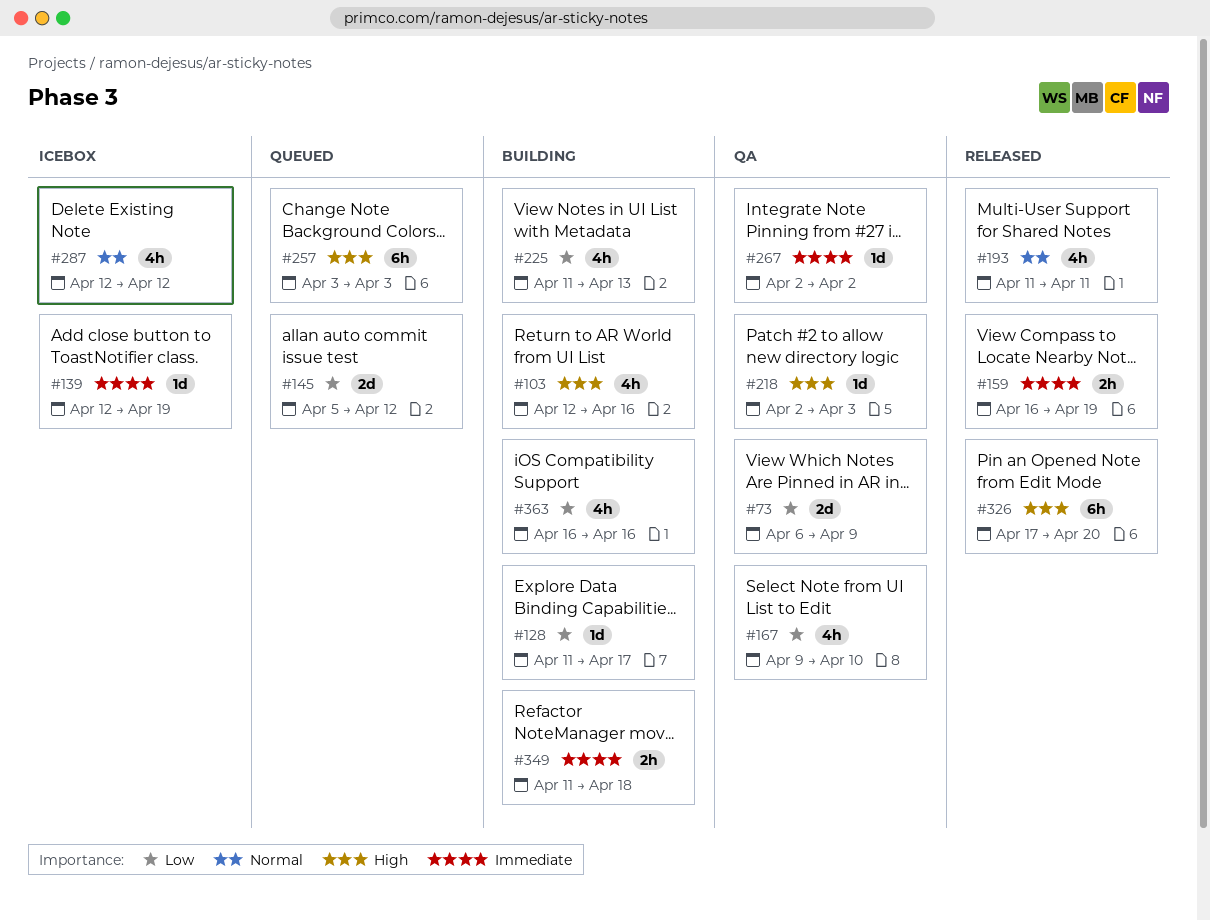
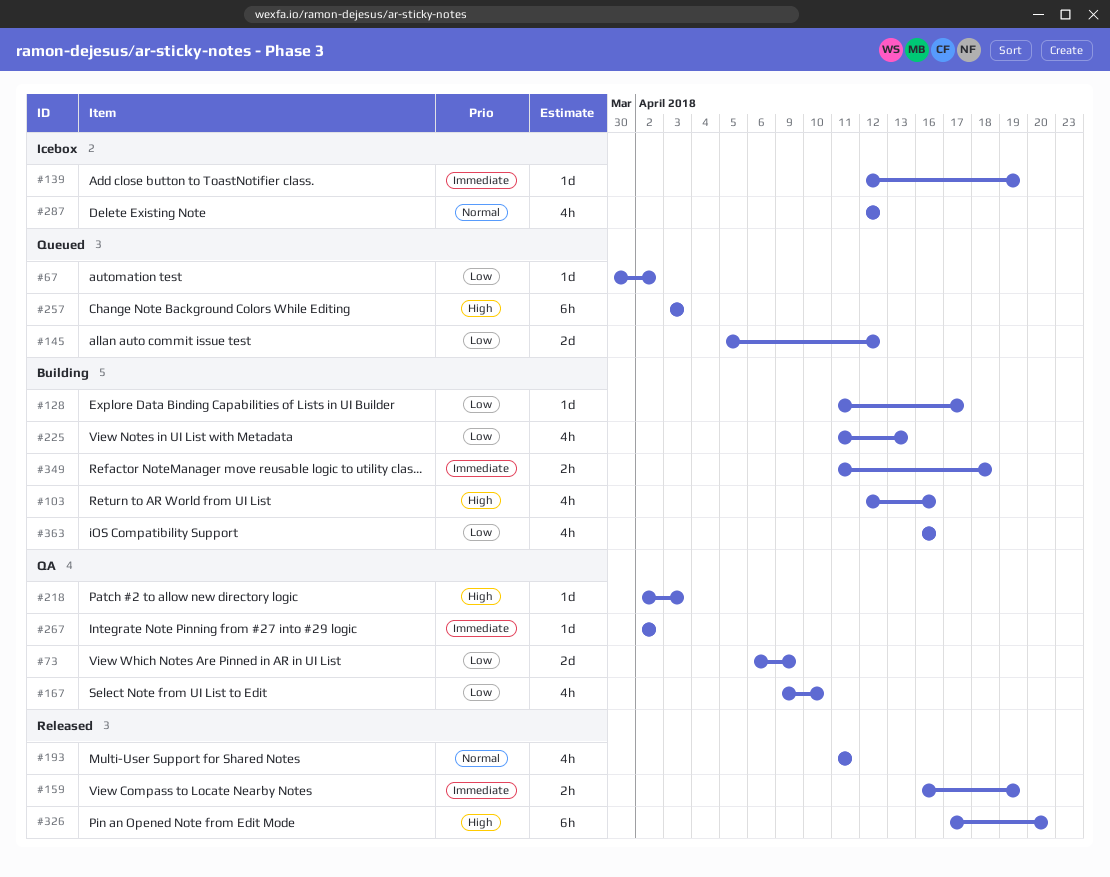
#67: none -> present

